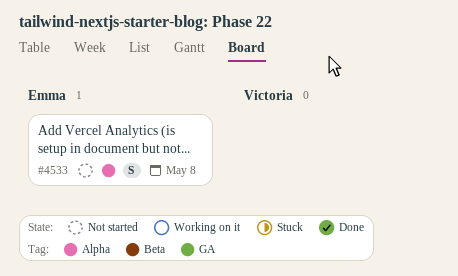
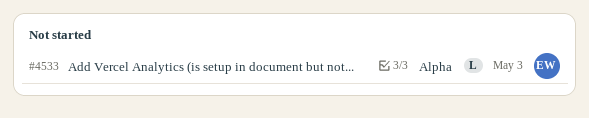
#4533, estimate: S -> L
#4533, due: May 8 -> May 3

